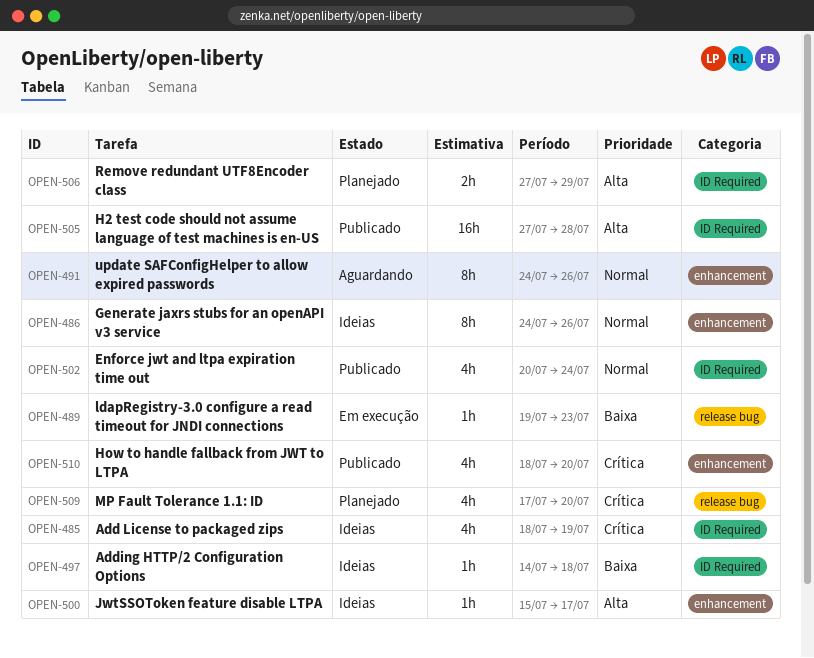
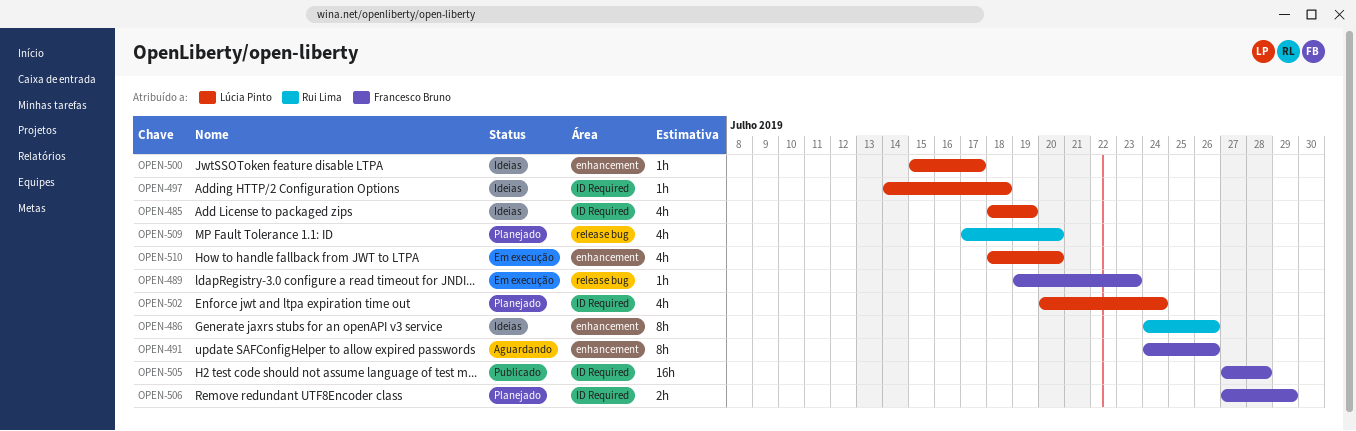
OPEN-502, status: Publicado -> Planejado
OPEN-510, status: Publicado -> Em execução

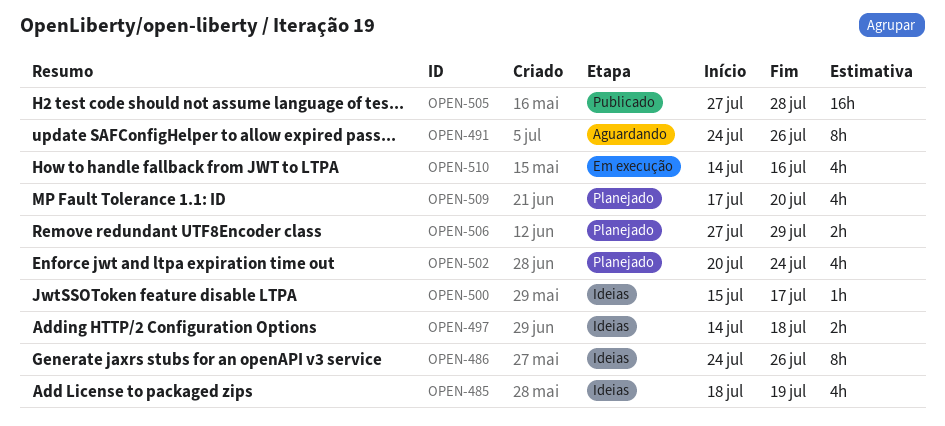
OPEN-489: present -> none
OPEN-497, estimate: 1h -> 2h
OPEN-510, start: Jul 18 -> Jul 14
OPEN-510, due: Jul 20 -> Jul 16

